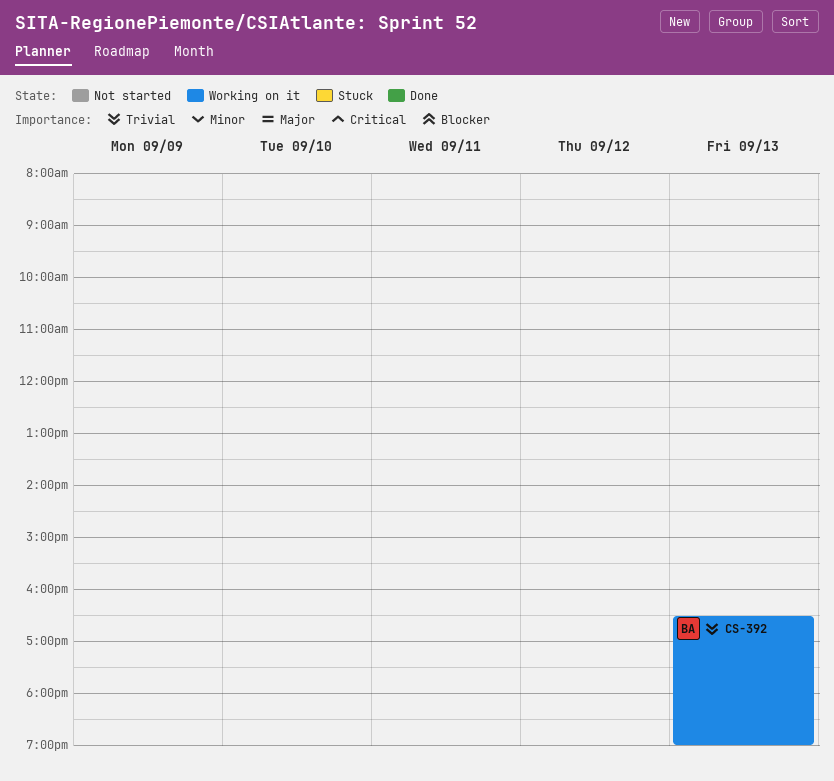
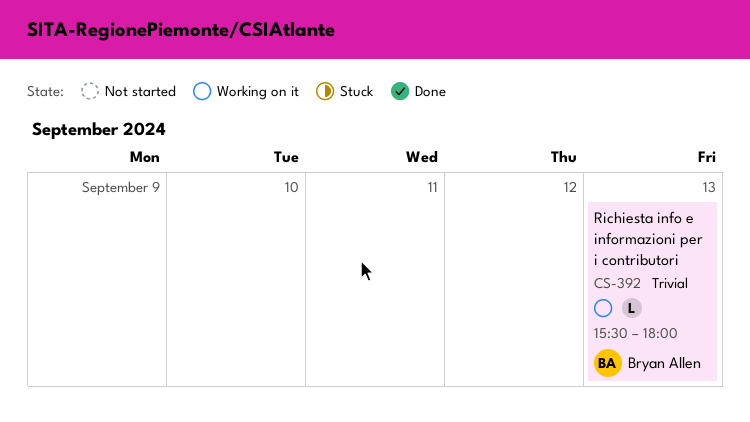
CS-392, begins: 16:30 -> 15:30
CS-392, ends: 19:00 -> 18:00

